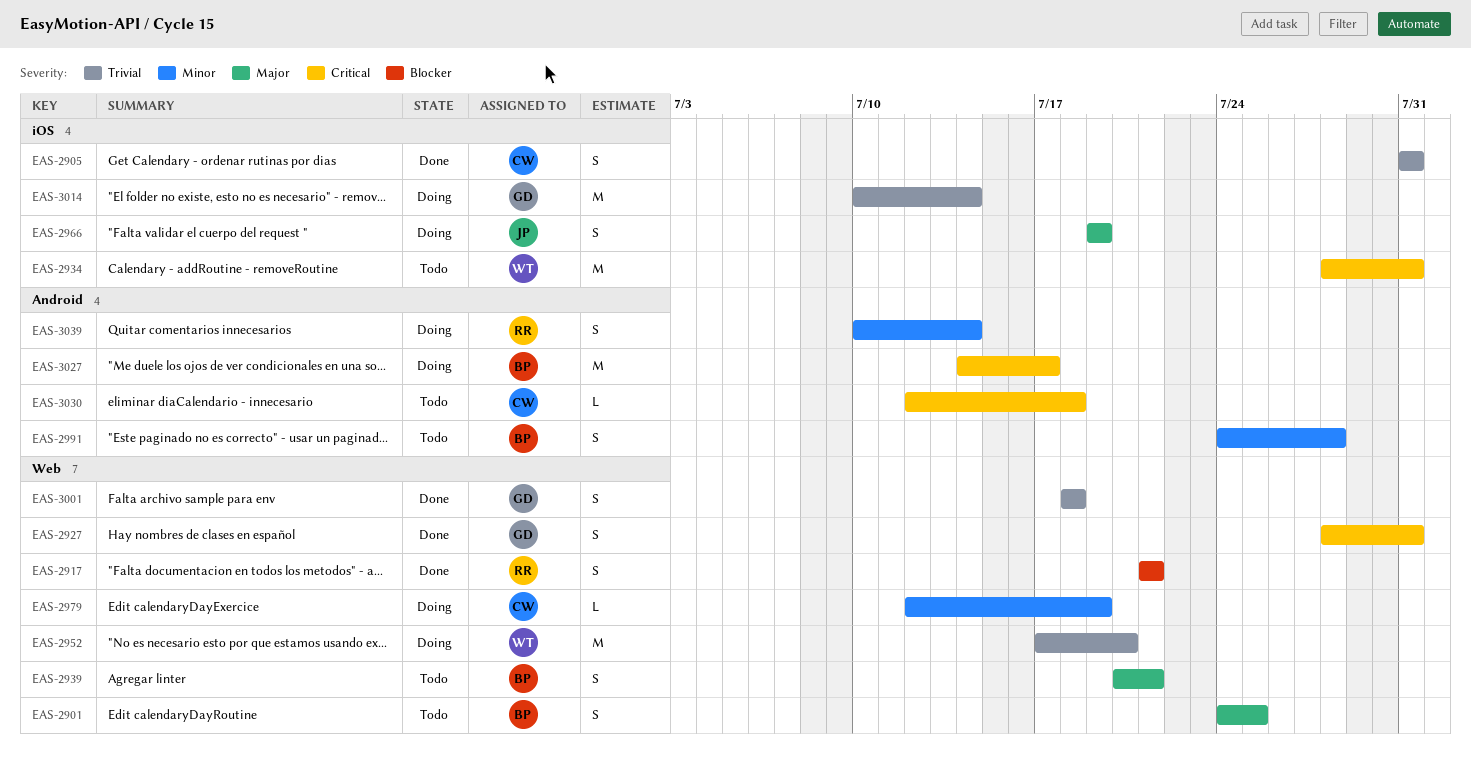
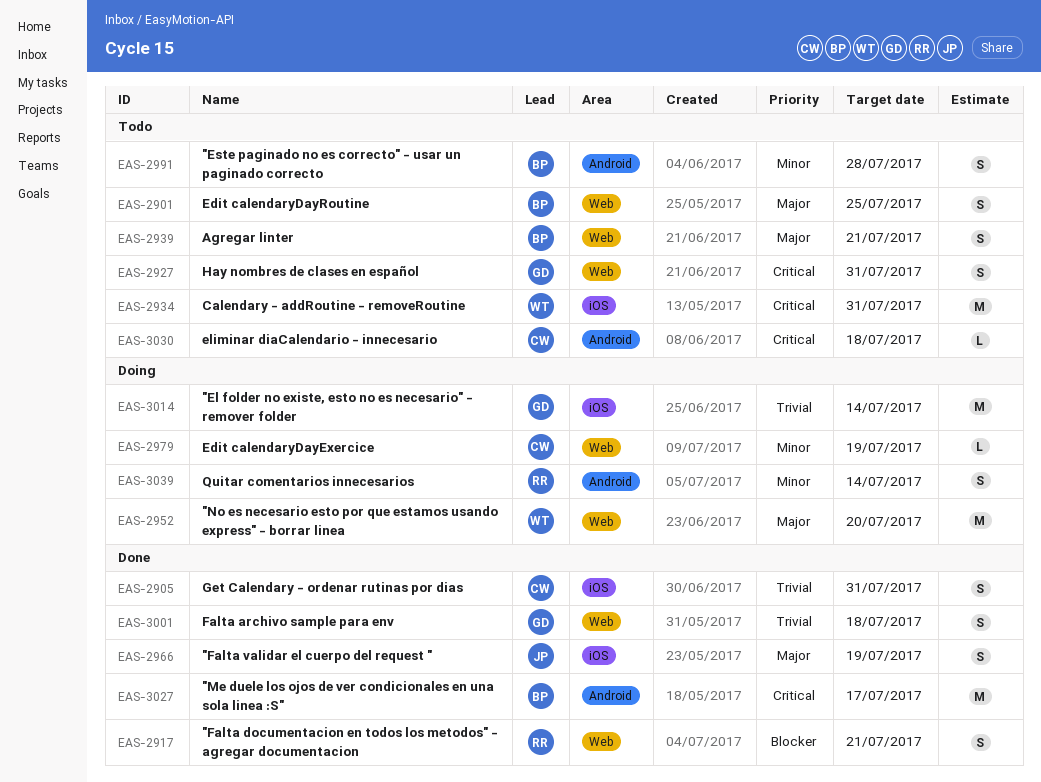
EAS-2927, status: Done -> Todo
EAS-2952, priority: Trivial -> Major
EAS-2966, status: Doing -> Done
EAS-3027, status: Doing -> Done

